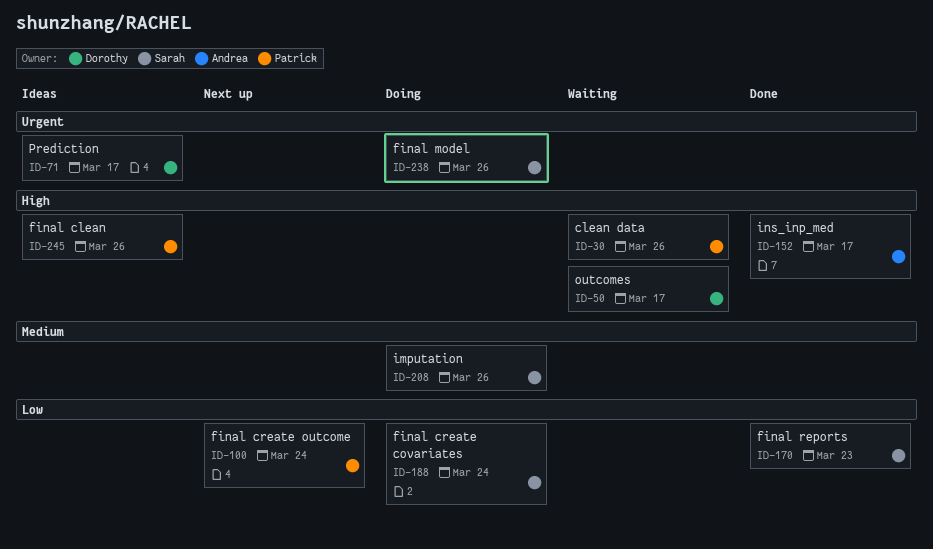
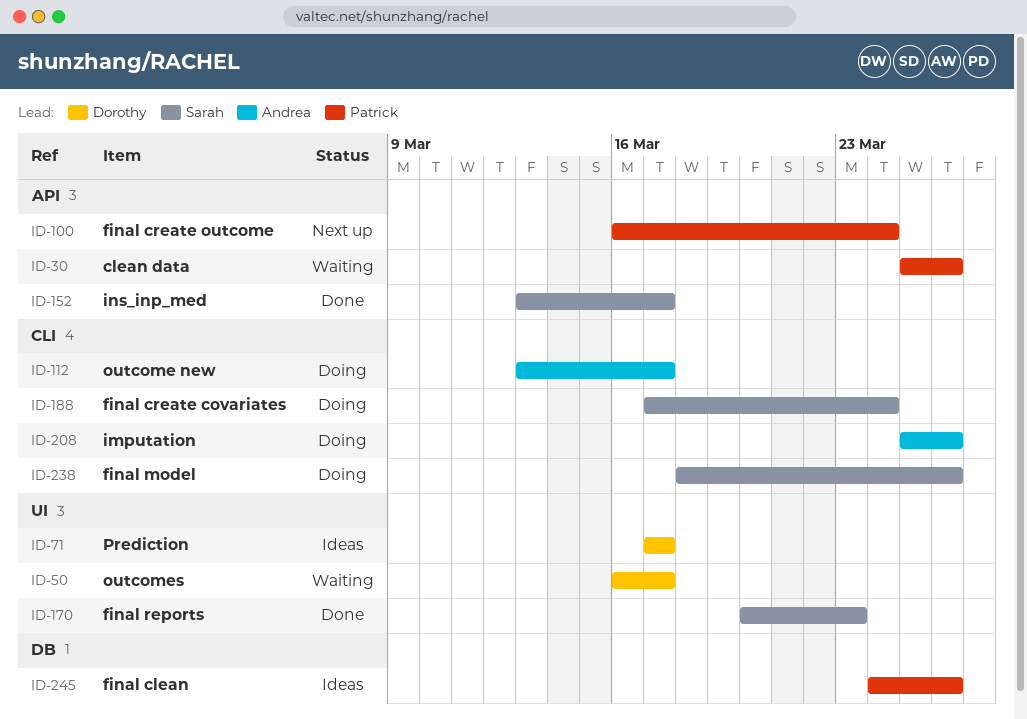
ID-112: none -> present
ID-152, owner: Andrea -> Sarah
ID-208, owner: Sarah -> Andrea

